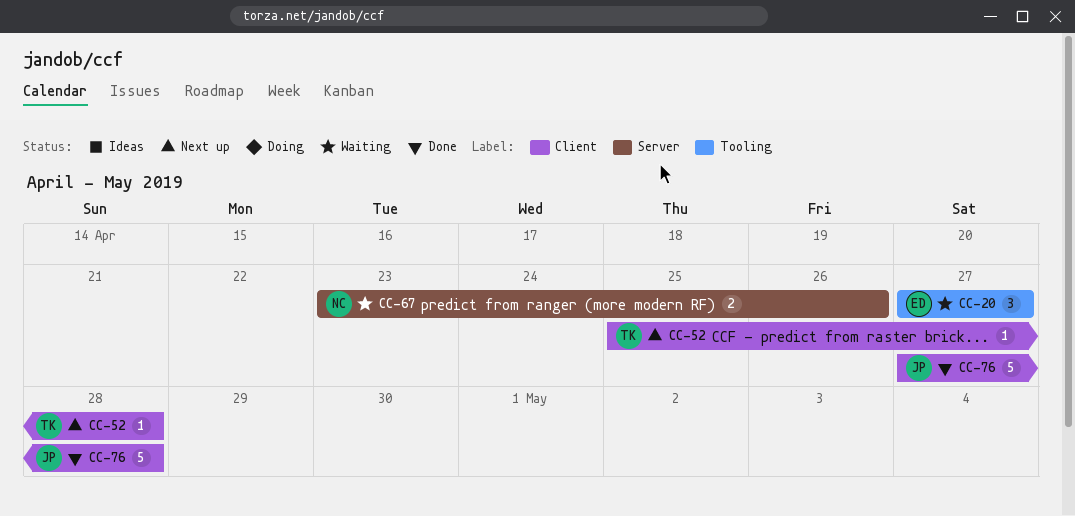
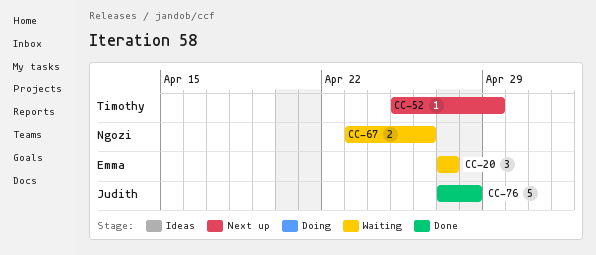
CC-52, due: Apr 28 -> Apr 29

